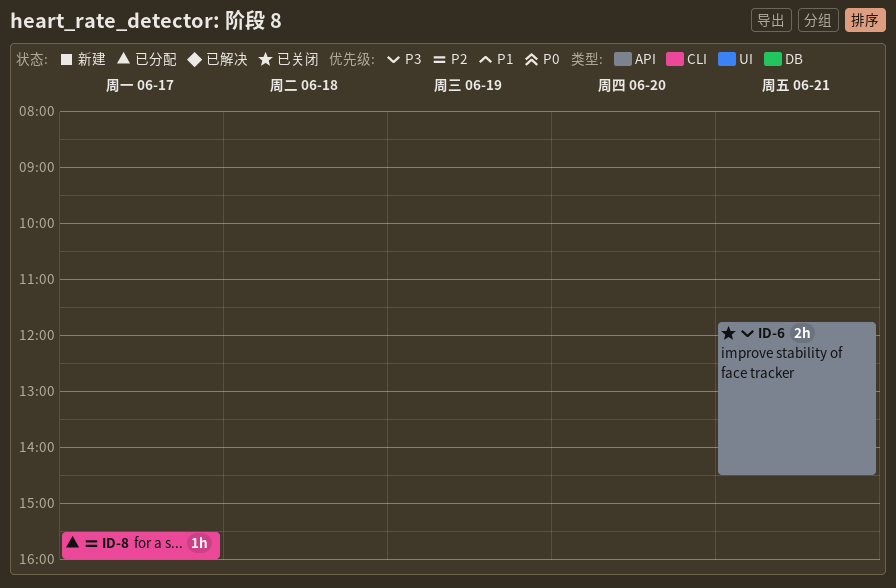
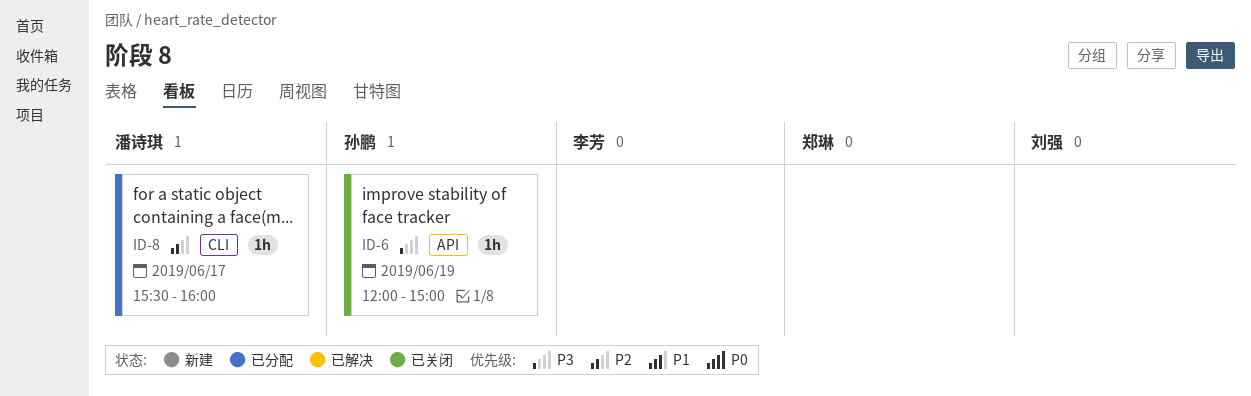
ID-6, estimate: 2h -> 1h
ID-6, day: Jun 21 -> Jun 19
ID-6, begins: 11:45 -> 12:00
ID-6, ends: 14:30 -> 15:00

